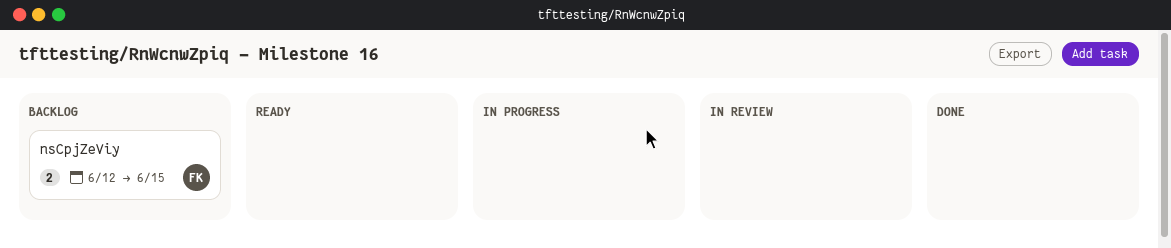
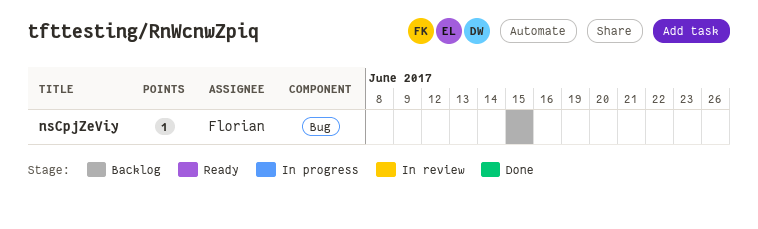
nsCpjZeViy, estimate: 2 -> 1
nsCpjZeViy, start: Jun 12 -> Jun 15

